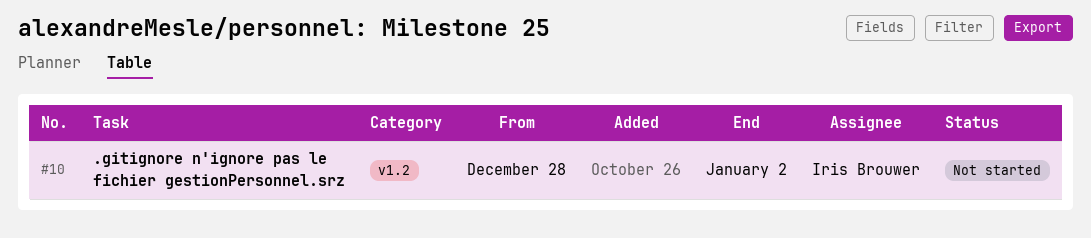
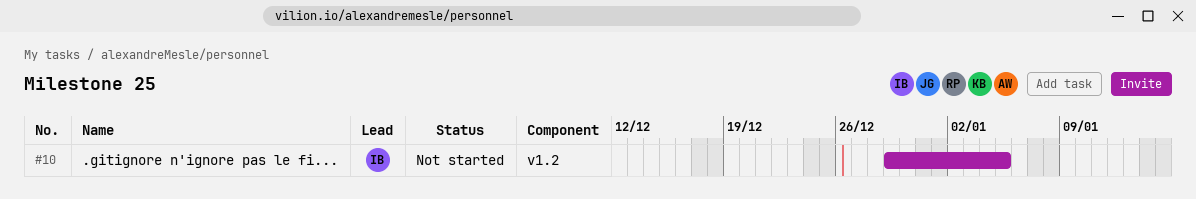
#10, start: Dec 28 -> Dec 29
#10, due: Jan 2 -> Jan 5

